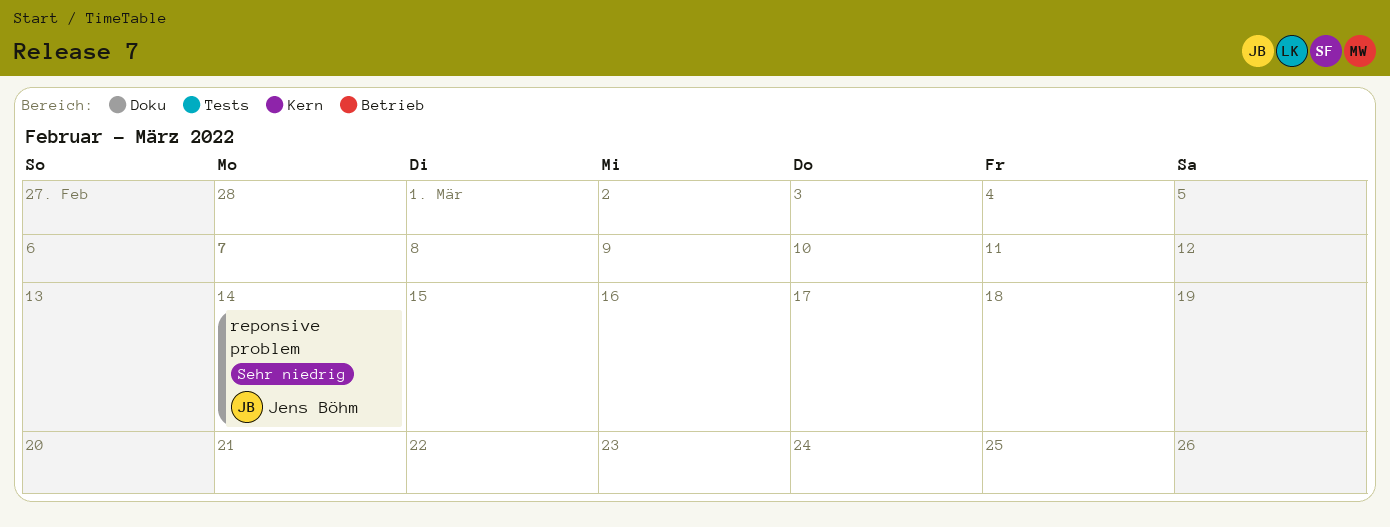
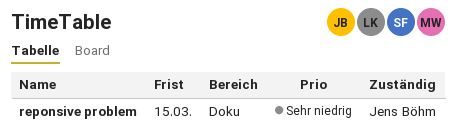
reponsive problem, due: Mar 14 -> Mar 15

